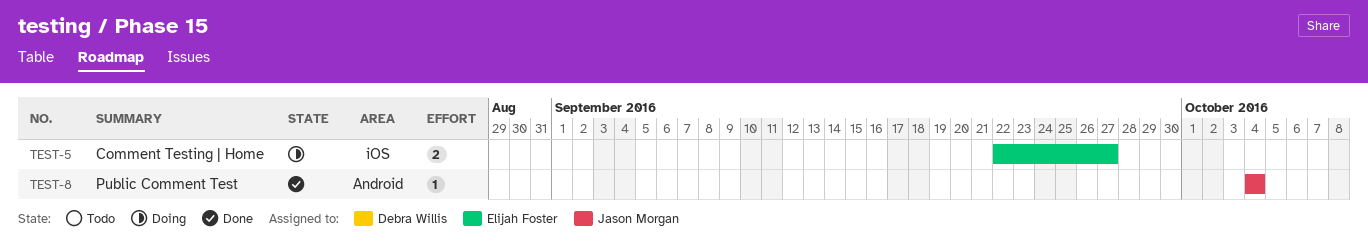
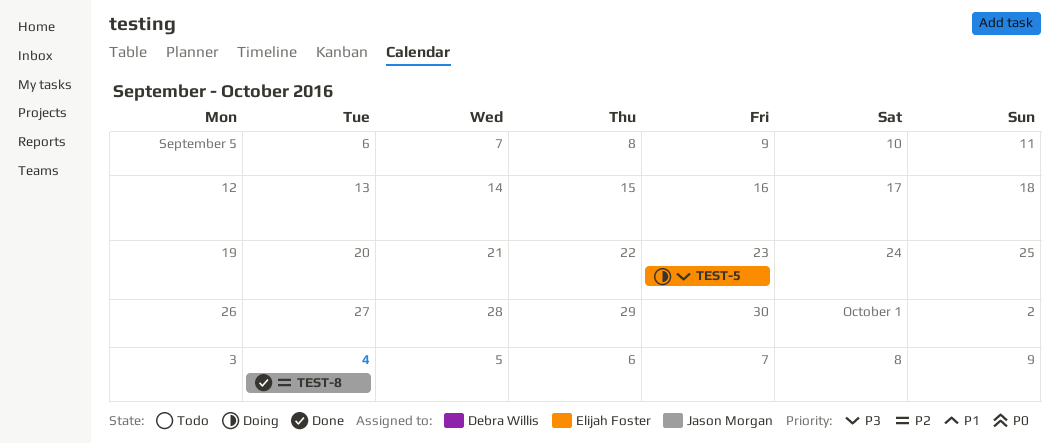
TEST-5, start: Sep 22 -> Sep 23
TEST-5, due: Sep 27 -> Sep 23

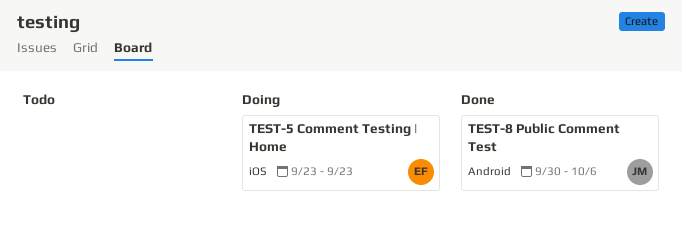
TEST-8, start: Oct 4 -> Sep 30
TEST-8, due: Oct 4 -> Oct 6

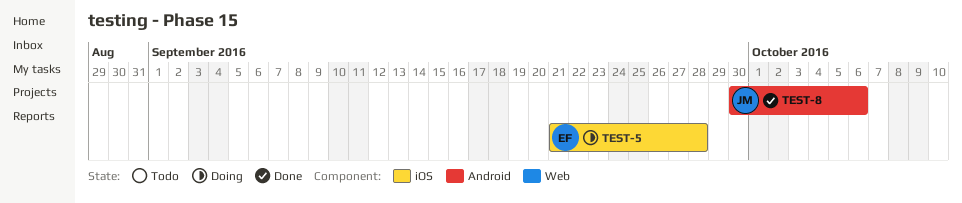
TEST-5, start: Sep 23 -> Sep 21
TEST-5, due: Sep 23 -> Sep 28

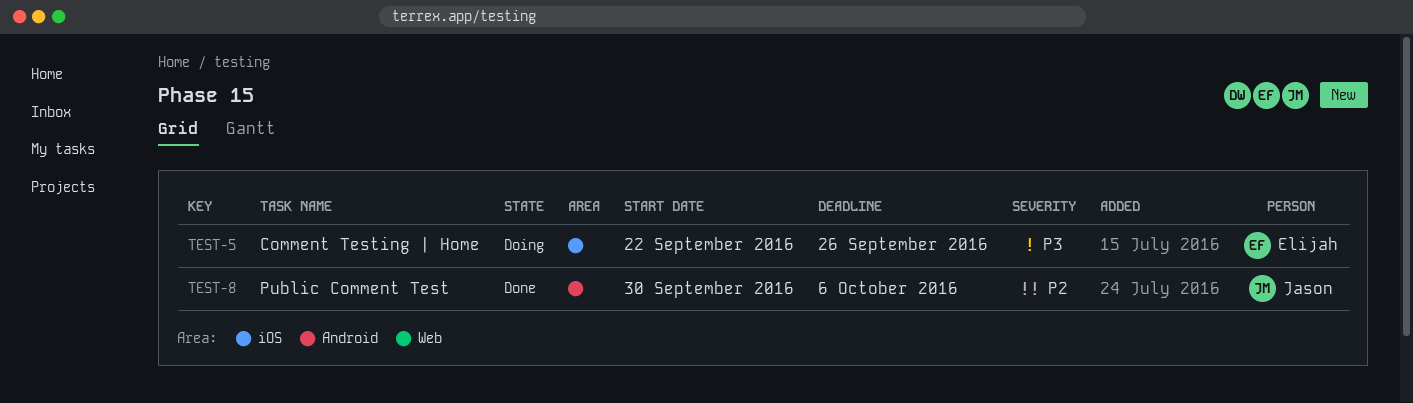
TEST-5, start: Sep 21 -> Sep 22
TEST-5, due: Sep 28 -> Sep 26

